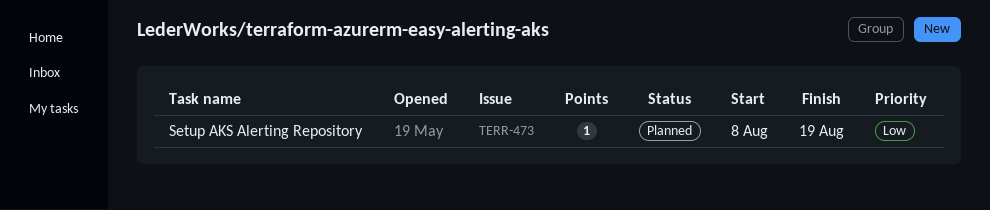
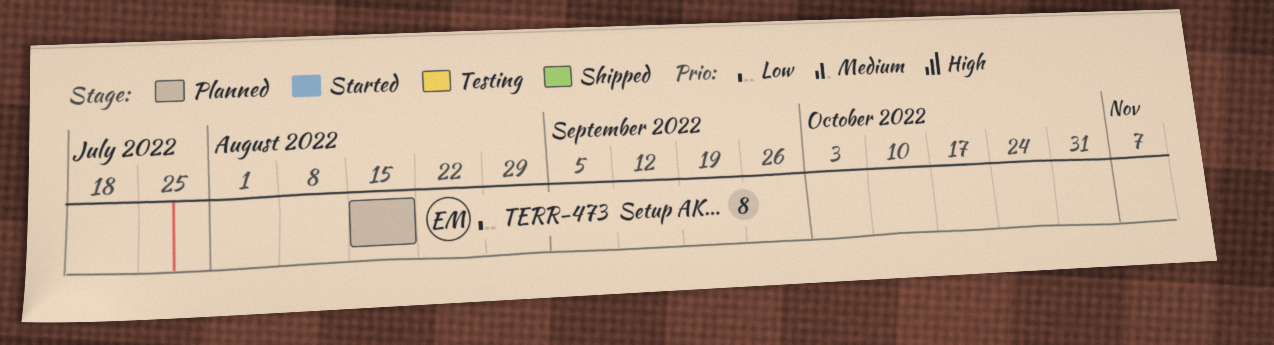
TERR-473, estimate: 1 -> 8
TERR-473, start: Aug 8 -> Aug 15

